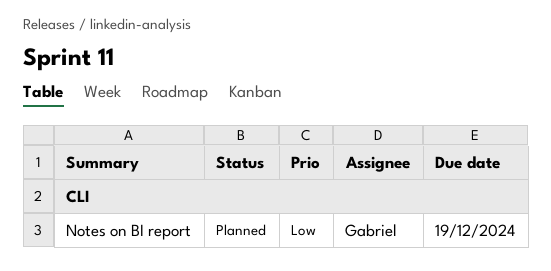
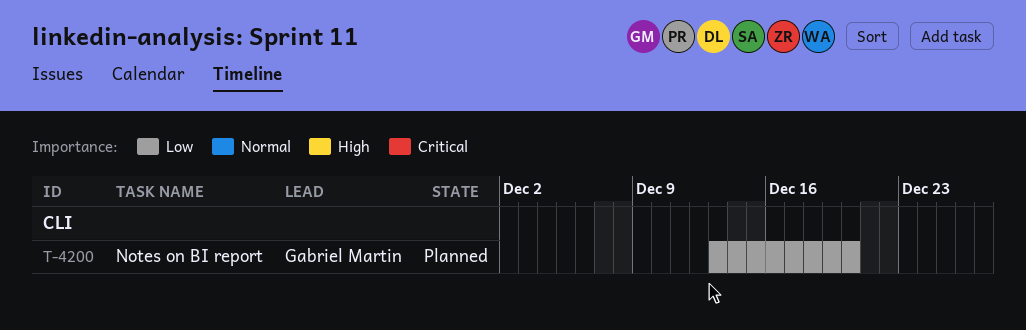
Notes on BI report, due: Dec 19 -> Dec 20

